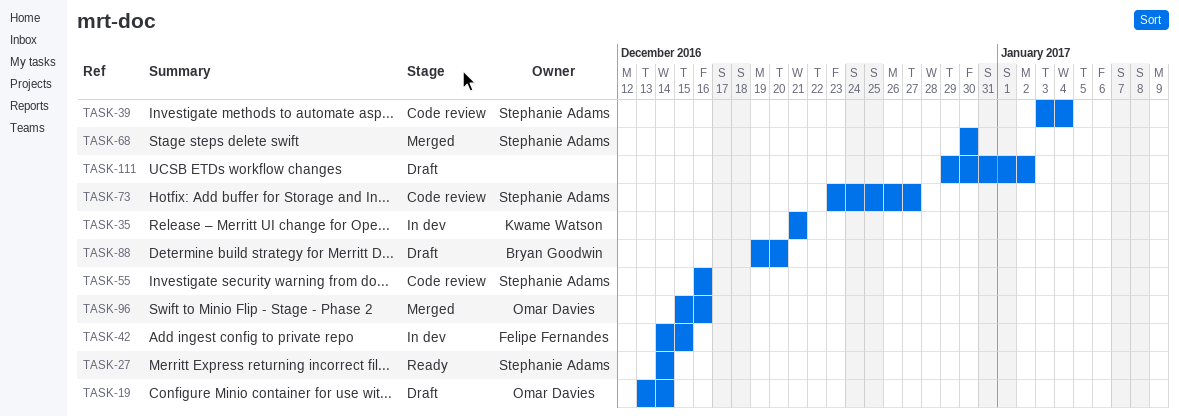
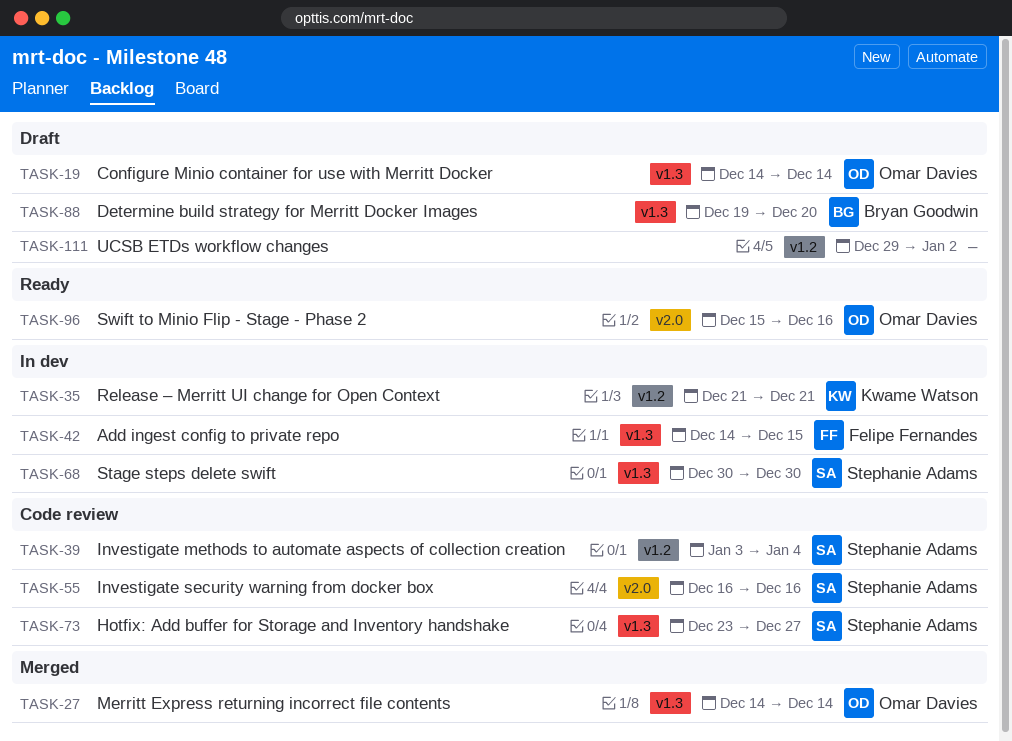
TASK-19, start: Dec 13 -> Dec 14
TASK-27, status: Ready -> Merged
TASK-27, owner: Stephanie Adams -> Omar Davies
TASK-68, status: Merged -> In dev
TASK-96, status: Merged -> Ready

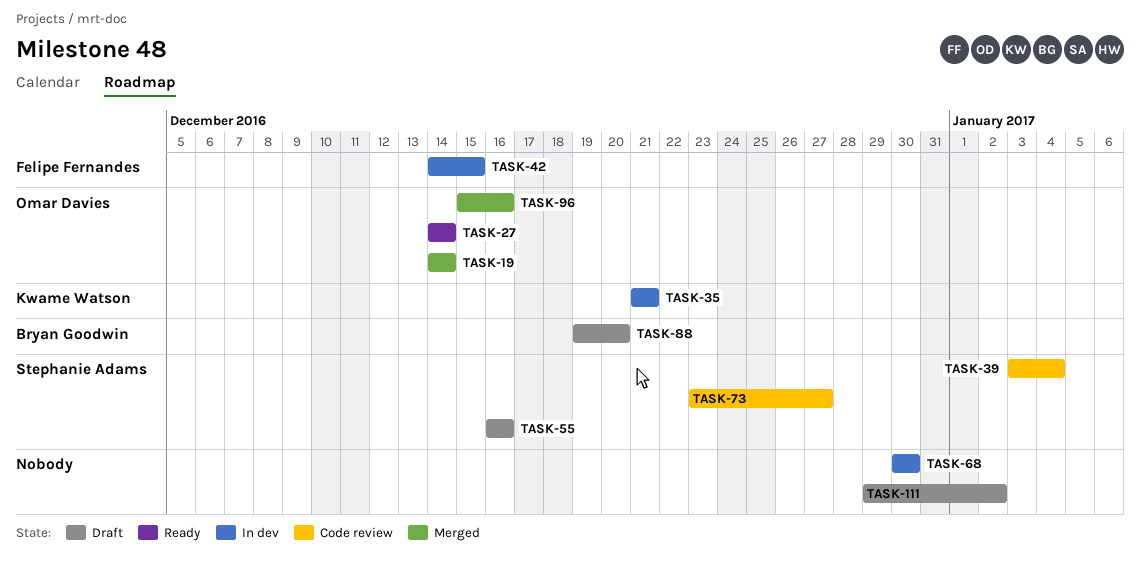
TASK-19, status: Draft -> Merged
TASK-27, status: Merged -> Ready
TASK-55, status: Code review -> Draft
TASK-68, owner: Stephanie Adams -> none
TASK-96, status: Ready -> Merged

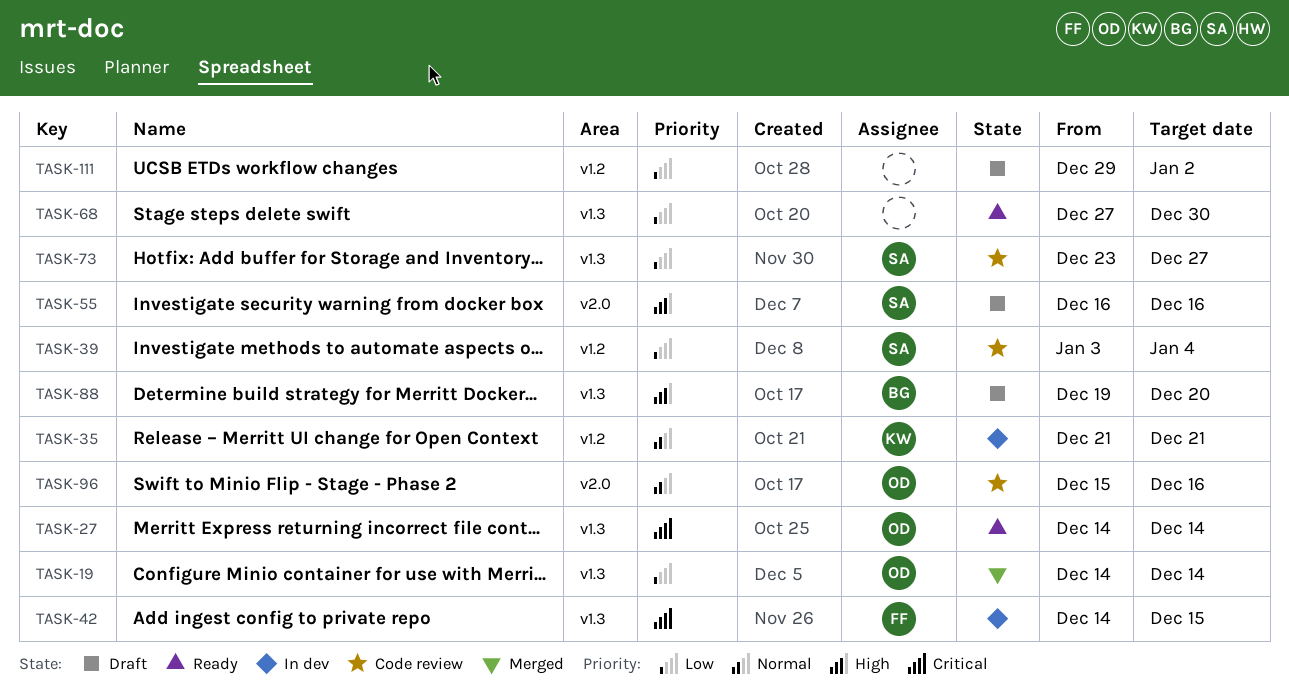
TASK-68, status: In dev -> Ready
TASK-68, start: Dec 30 -> Dec 27
TASK-96, status: Merged -> Code review

